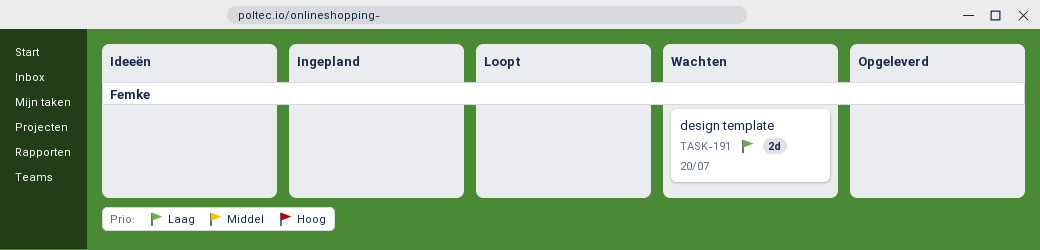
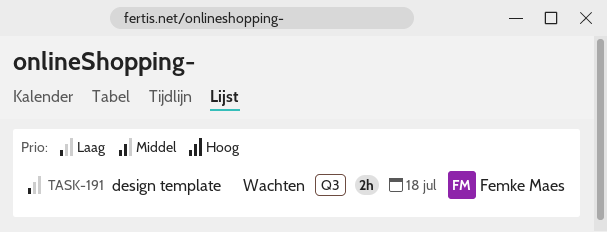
TASK-191, estimate: 2d -> 2h
TASK-191, due: Jul 20 -> Jul 18

